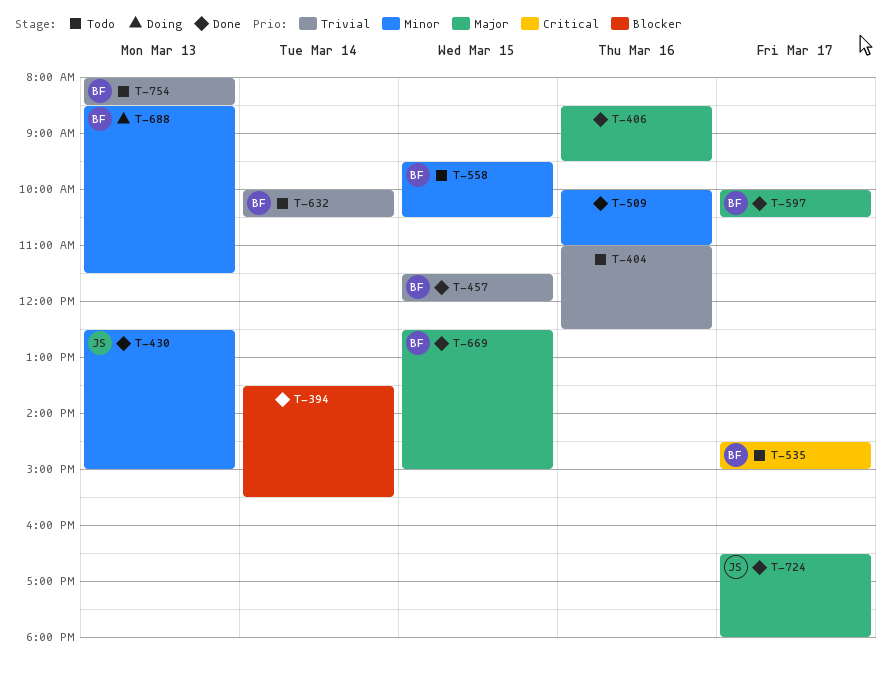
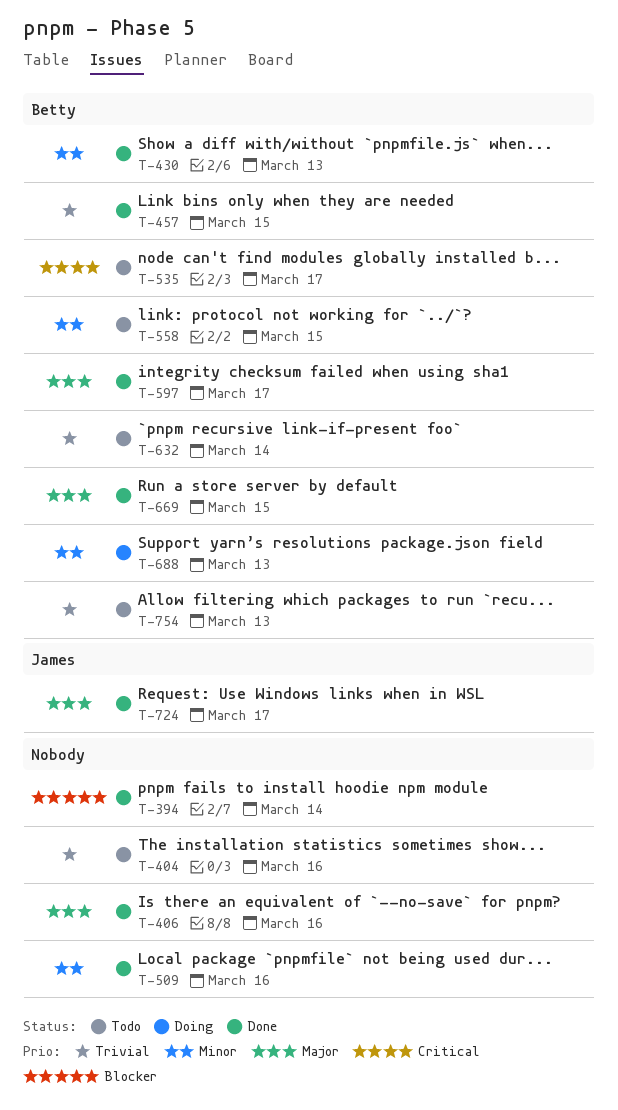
T-430, owner: James -> Betty

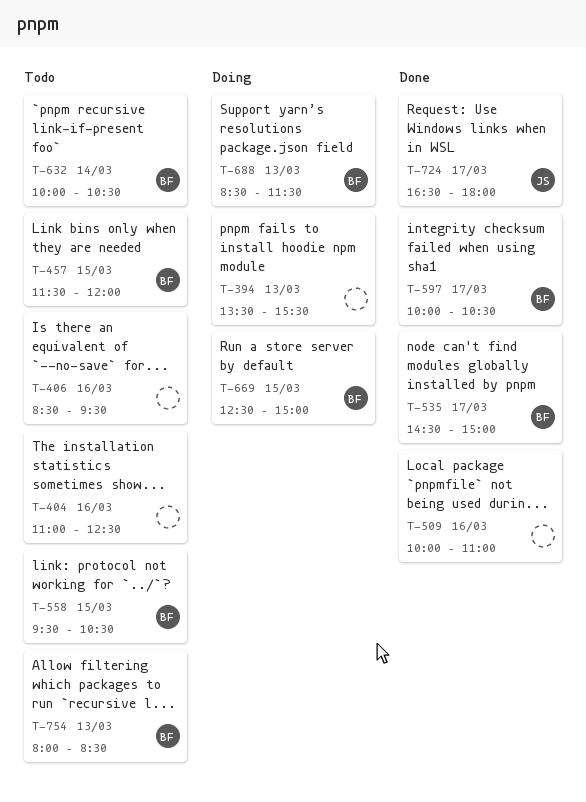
T-394, status: Done -> Doing
T-394, day: Mar 14 -> Mar 13
T-406, status: Done -> Todo
T-430: present -> none
T-457, status: Done -> Todo
T-535, status: Todo -> Done
T-669, status: Done -> Doing

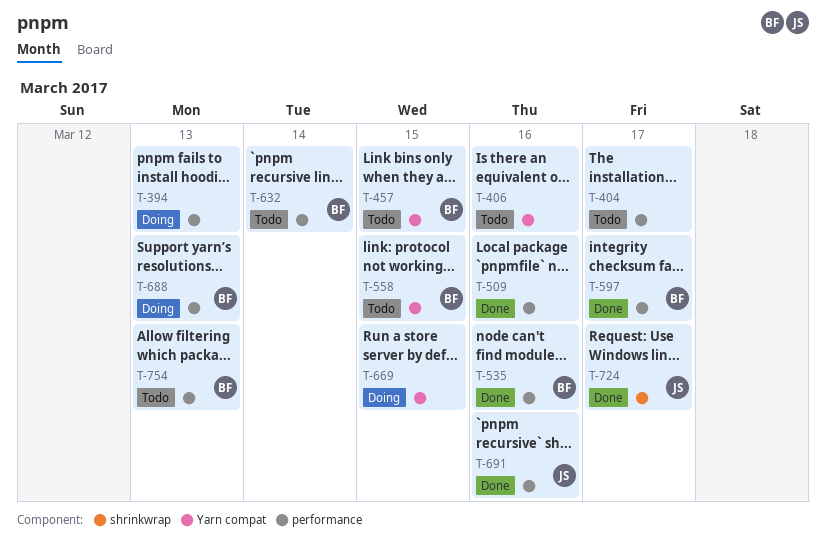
T-404, day: Mar 16 -> Mar 17
T-535, day: Mar 17 -> Mar 16
T-669, owner: BF -> none
T-691: none -> present

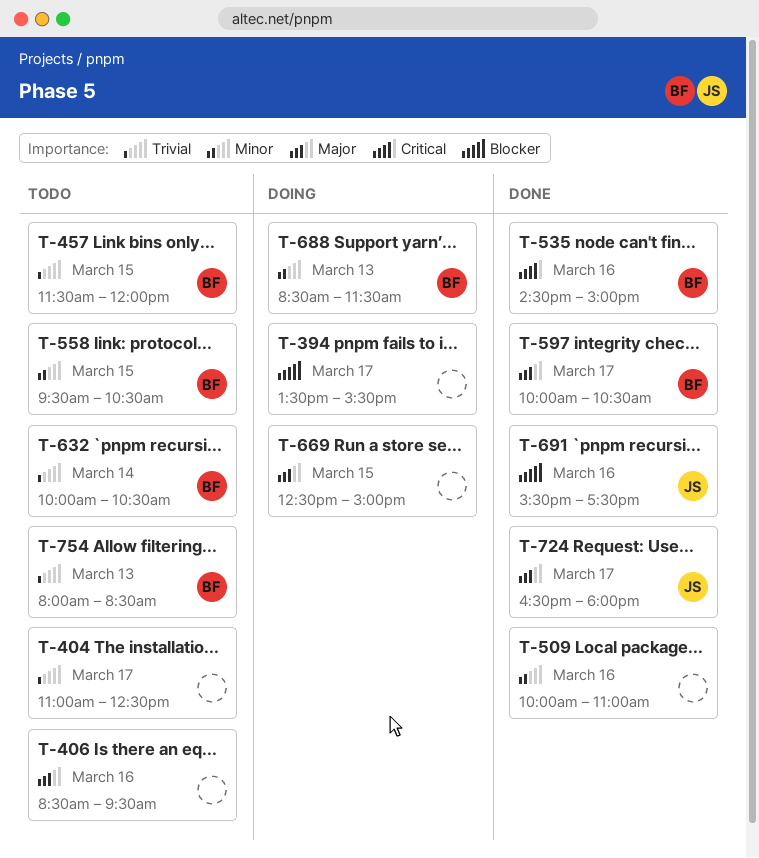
T-394, day: Mar 13 -> Mar 17

